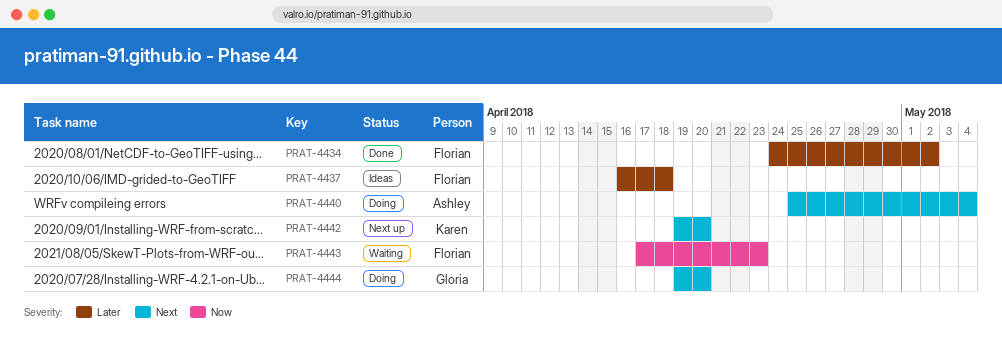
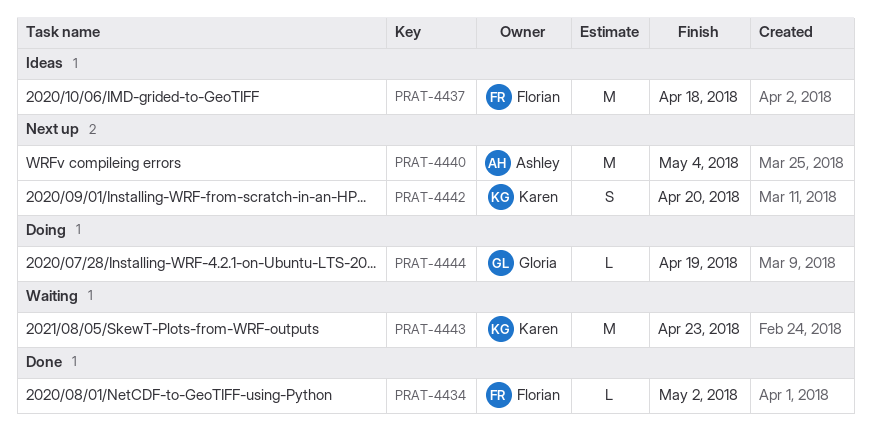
PRAT-4440, status: Doing -> Next up
PRAT-4443, owner: Florian -> Karen
PRAT-4444, due: Apr 20 -> Apr 19

